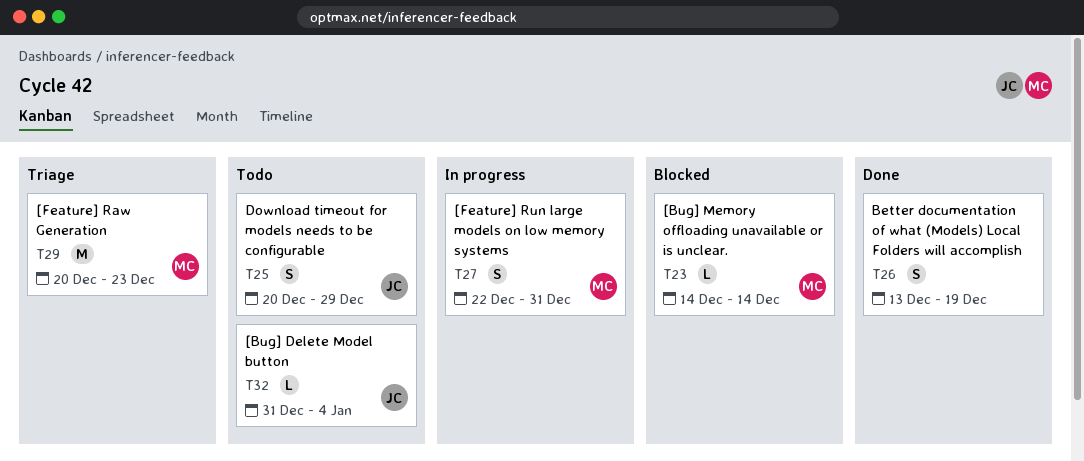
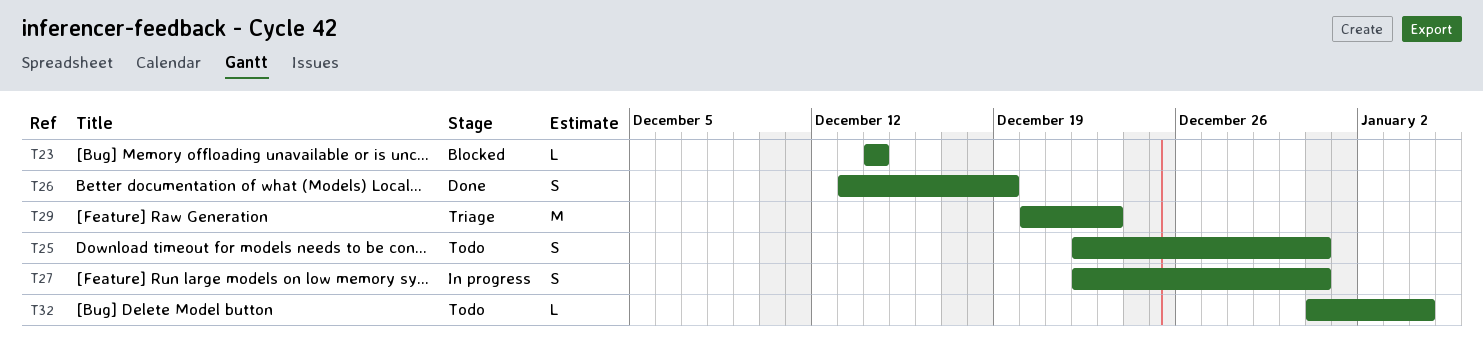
T25, start: Dec 20 -> Dec 22
T25, due: Dec 29 -> Dec 31

